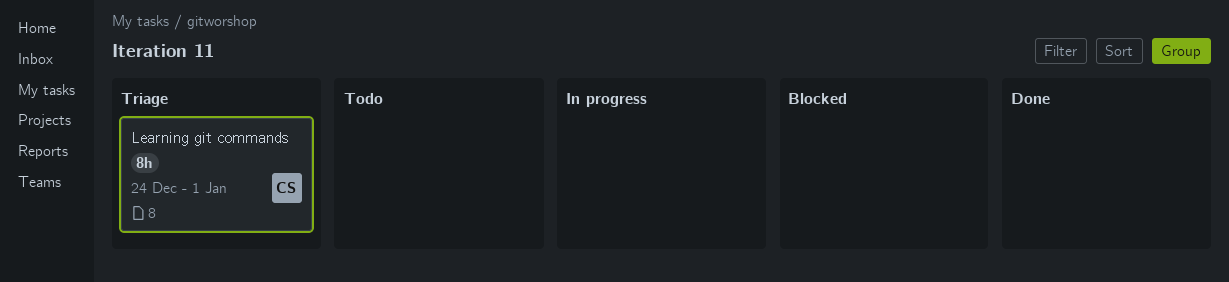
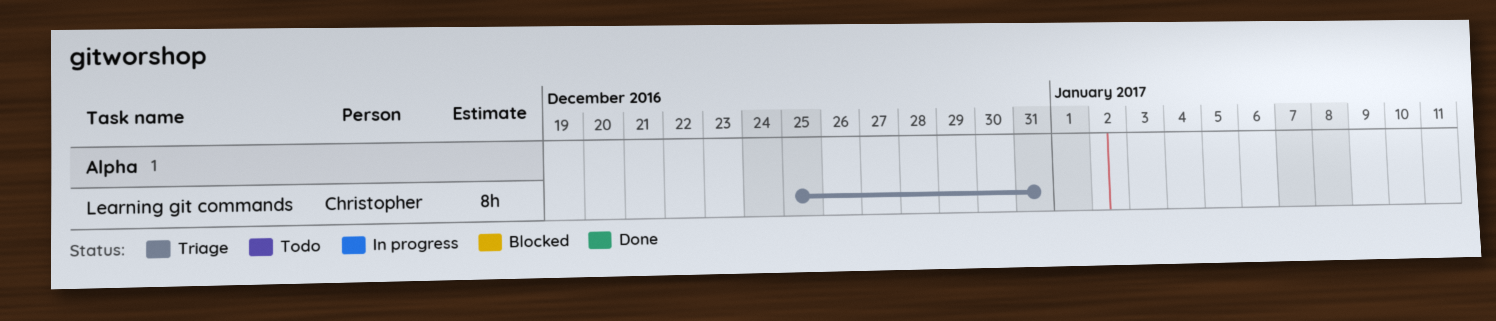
Learning git commands, start: Dec 24 -> Dec 25
Learning git commands, due: Jan 1 -> Dec 31

